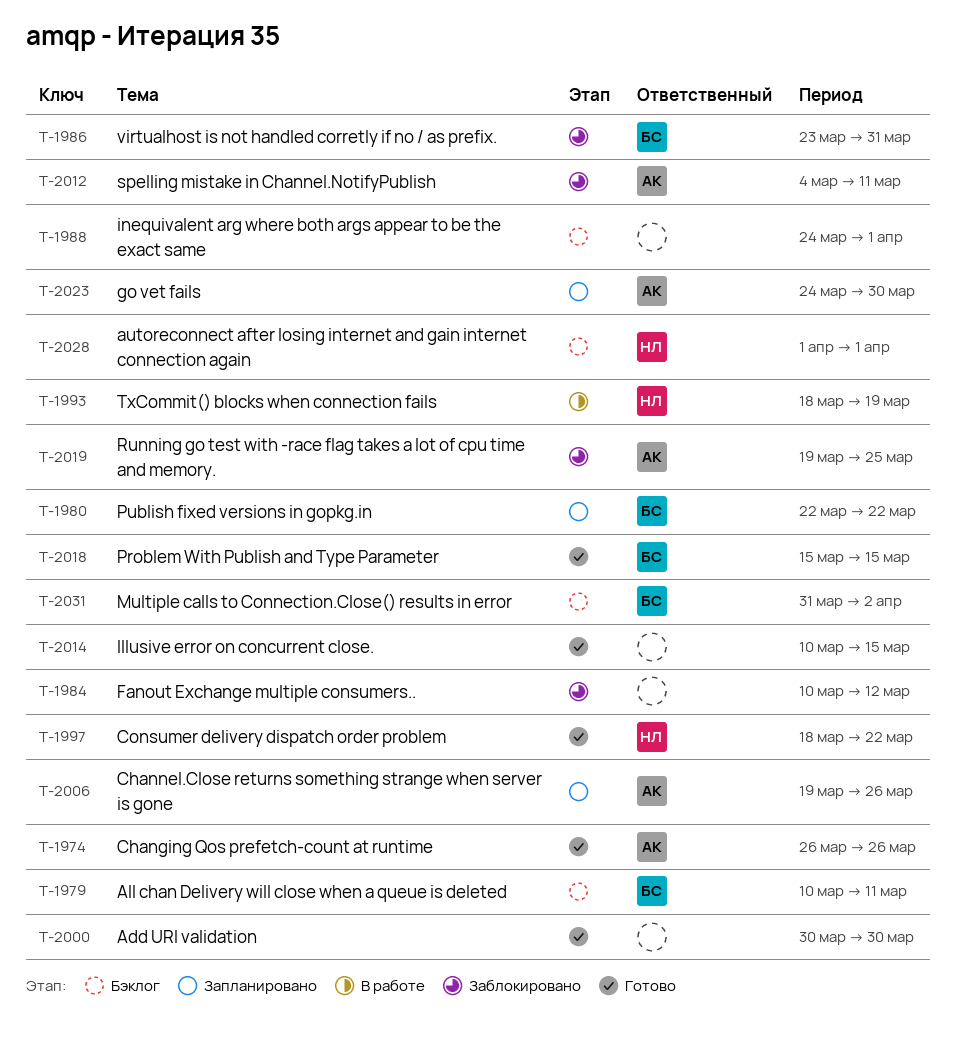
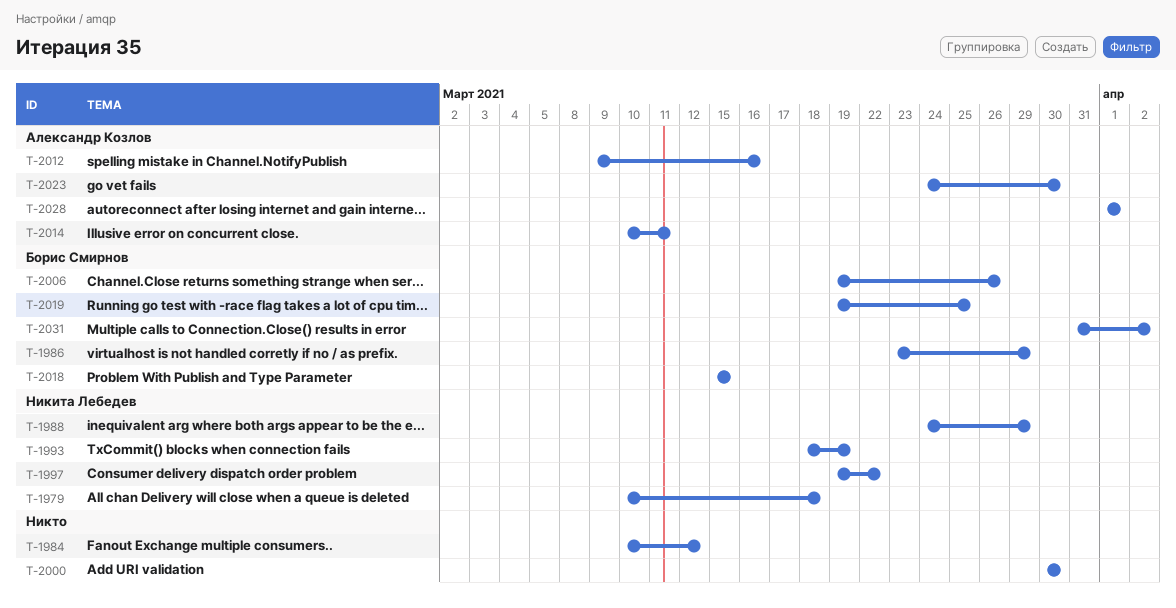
T-1974: present -> none
T-1979, owner: Борис Смирнов -> Никита Лебедев
T-1979, due: Mar 11 -> Mar 18
T-1980: present -> none
T-1986, due: Mar 31 -> Mar 29
T-1988, owner: none -> Никита Лебедев
T-1988, due: Apr 1 -> Mar 29
T-1997, start: Mar 18 -> Mar 19
T-2006, owner: Александр Козлов -> Борис Смирнов
T-2012, start: Mar 4 -> Mar 9
T-2012, due: Mar 11 -> Mar 16
T-2014, owner: none -> Александр Козлов
T-2014, due: Mar 15 -> Mar 11
T-2019, owner: Александр Козлов -> Борис Смирнов
T-2028, owner: Никита Лебедев -> Александр Козлов

